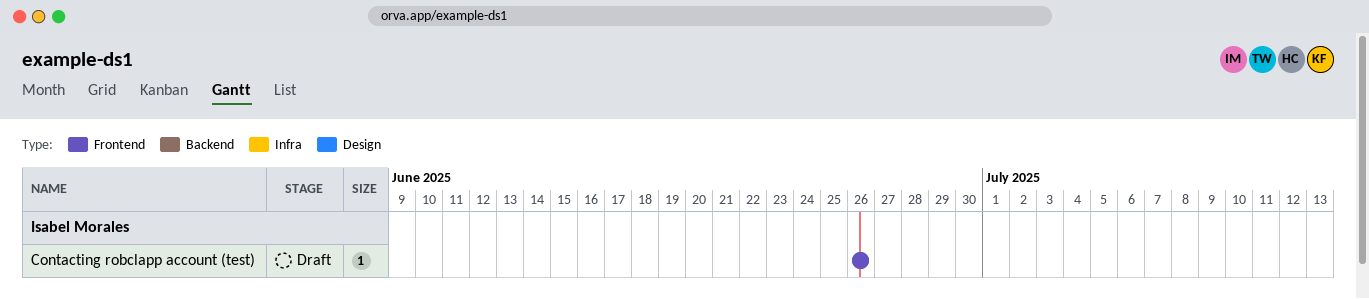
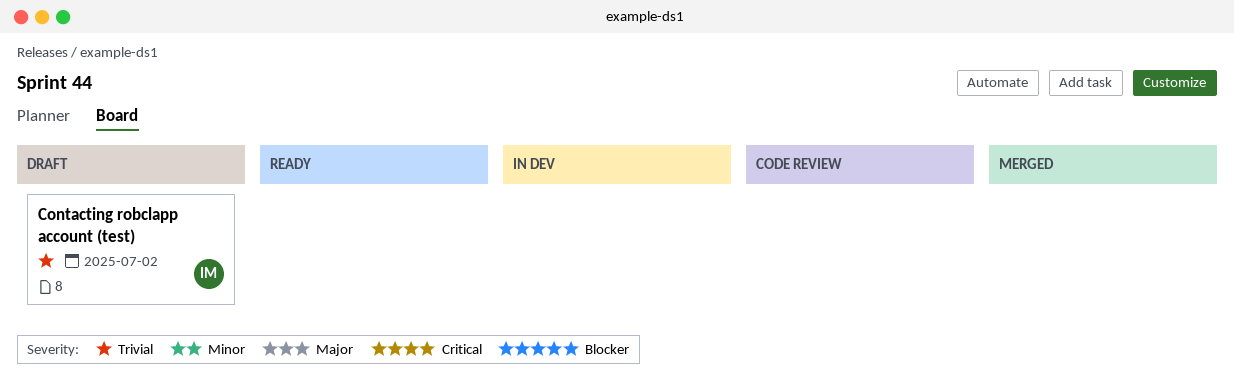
Contacting robclapp account (test), due: Jun 26 -> Jul 2

